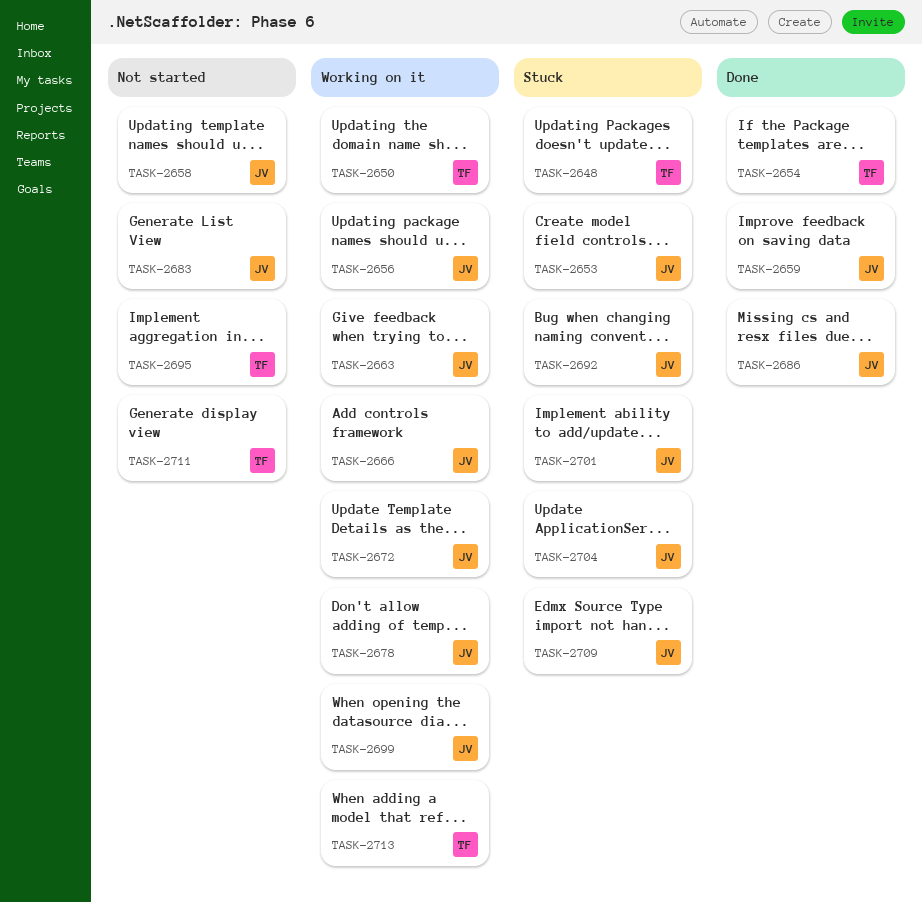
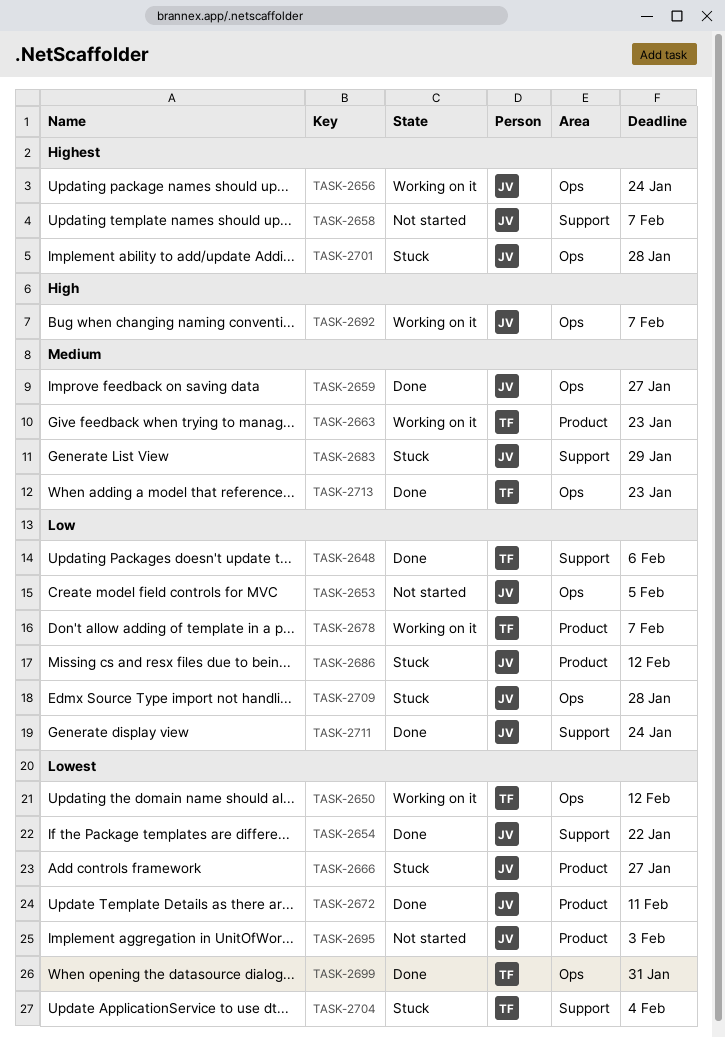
TASK-2648, status: Stuck -> Done
TASK-2653, status: Stuck -> Not started
TASK-2654, owner: TF -> JV
TASK-2663, owner: JV -> TF
TASK-2666, status: Working on it -> Stuck
TASK-2672, status: Working on it -> Done
TASK-2678, owner: JV -> TF
TASK-2683, status: Not started -> Stuck
TASK-2686, status: Done -> Stuck
TASK-2692, status: Stuck -> Working on it
TASK-2695, owner: TF -> JV
TASK-2699, status: Working on it -> Done
TASK-2699, owner: JV -> TF
TASK-2704, owner: JV -> TF
TASK-2711, status: Not started -> Done
TASK-2711, owner: TF -> JV
TASK-2713, status: Working on it -> Done

